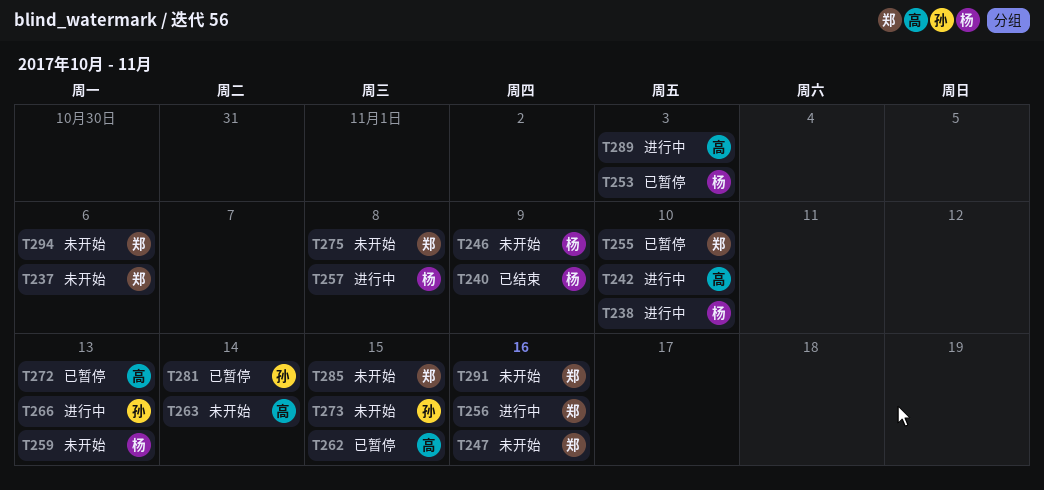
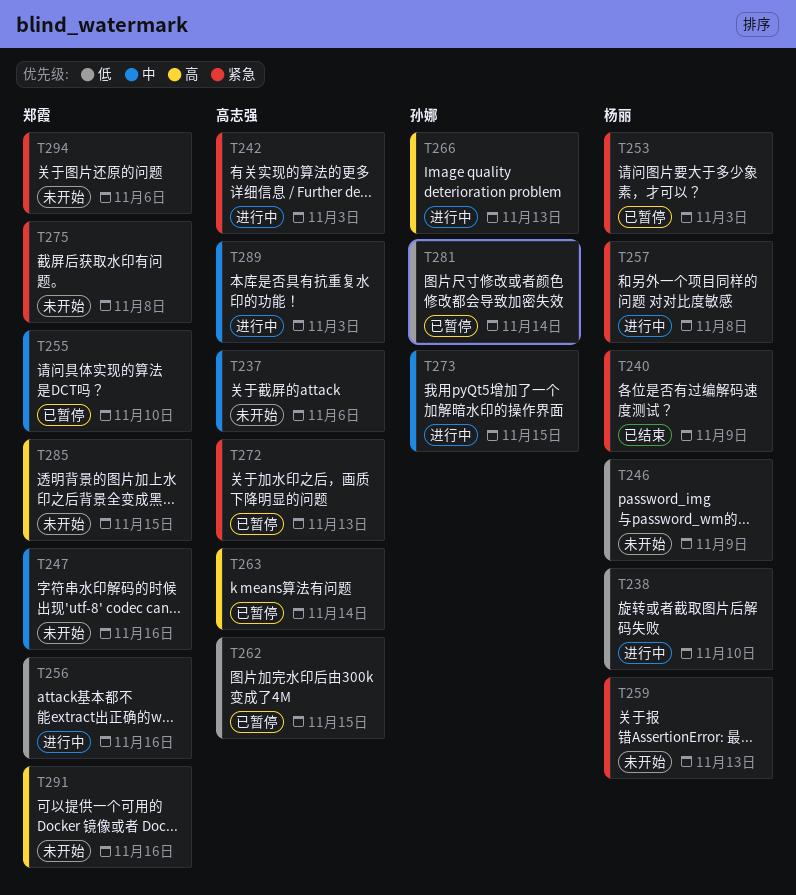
T237, owner: 郑霞 -> 高志强
T242, due: Nov 10 -> Nov 3
T263, status: 未开始 -> 已暂停
T273, status: 未开始 -> 进行中

